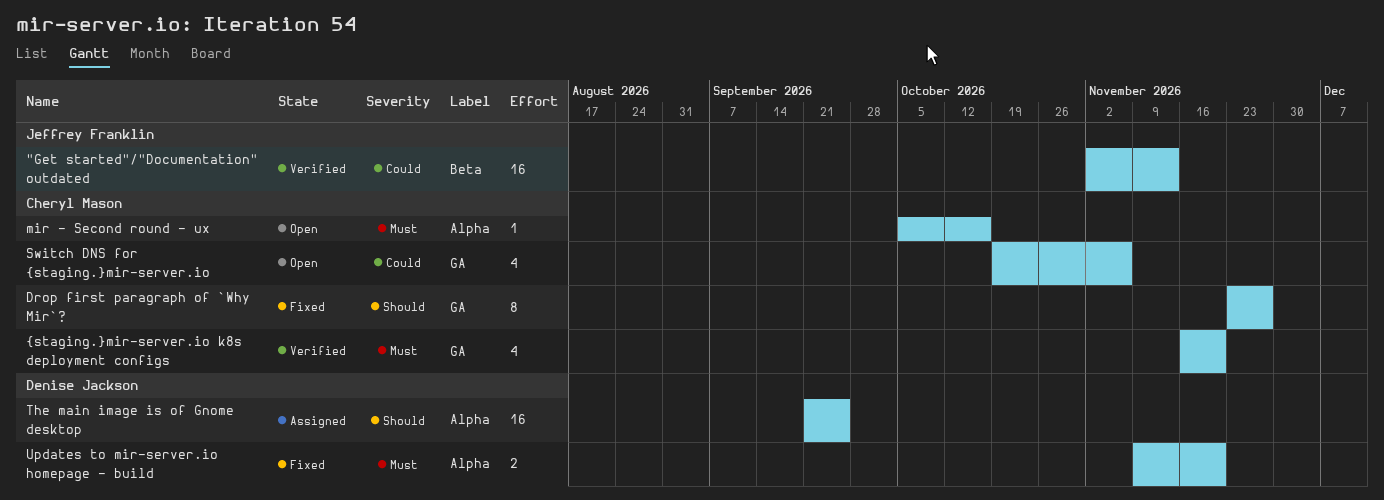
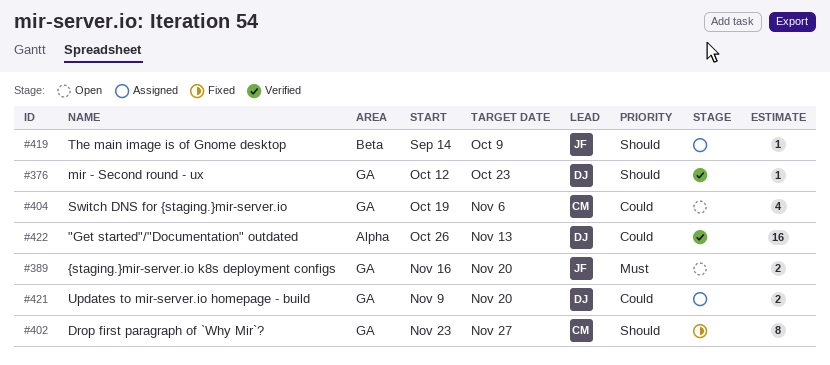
"Get started"/"Documentation" outdated, owner: Jeffrey Franklin -> Denise Jackson
"Get started"/"Documentation" outdated, label: Beta -> Alpha
"Get started"/"Documentation" outdated, start: Nov 2 -> Oct 26
mir - Second round - ux, status: Open -> Verified
mir - Second round - ux, owner: Cheryl Mason -> Denise Jackson
mir - Second round - ux, priority: Must -> Should
mir - Second round - ux, label: Alpha -> GA
mir - Second round - ux, start: Oct 5 -> Oct 12
mir - Second round - ux, due: Oct 16 -> Oct 23
The main image is of Gnome desktop, owner: Denise Jackson -> Jeffrey Franklin
The main image is of Gnome desktop, label: Alpha -> Beta
The main image is of Gnome desktop, estimate: 16 -> 1
The main image is of Gnome desktop, start: Sep 21 -> Sep 14
The main image is of Gnome desktop, due: Sep 25 -> Oct 9
Updates to mir-server.io homepage - build, status: Fixed -> Assigned
Updates to mir-server.io homepage - build, priority: Must -> Could
Updates to mir-server.io homepage - build, label: Alpha -> GA
{staging.}mir-server.io k8s deployment configs, status: Verified -> Open
{staging.}mir-server.io k8s deployment configs, owner: Cheryl Mason -> Jeffrey Franklin
{staging.}mir-server.io k8s deployment configs, estimate: 4 -> 2

